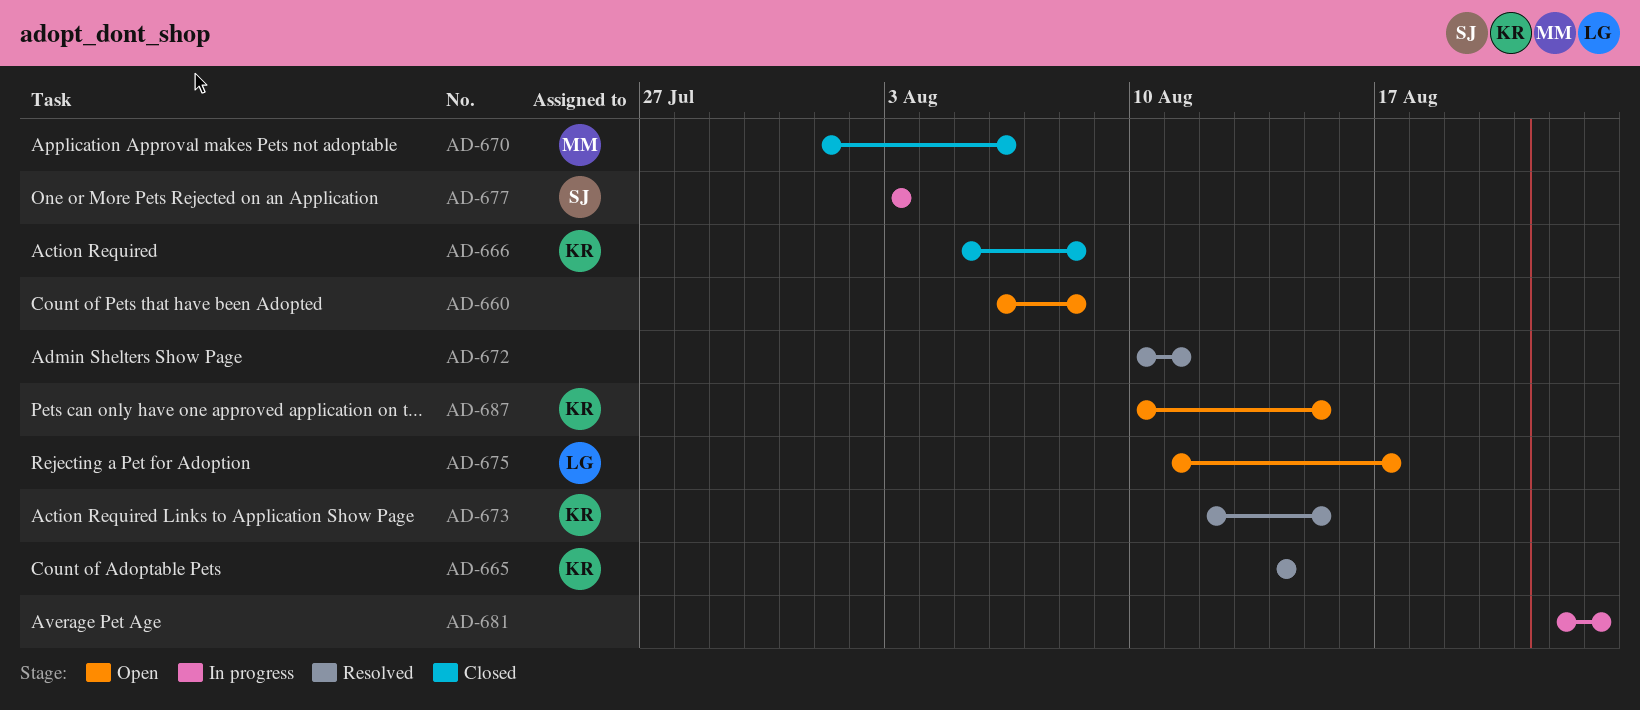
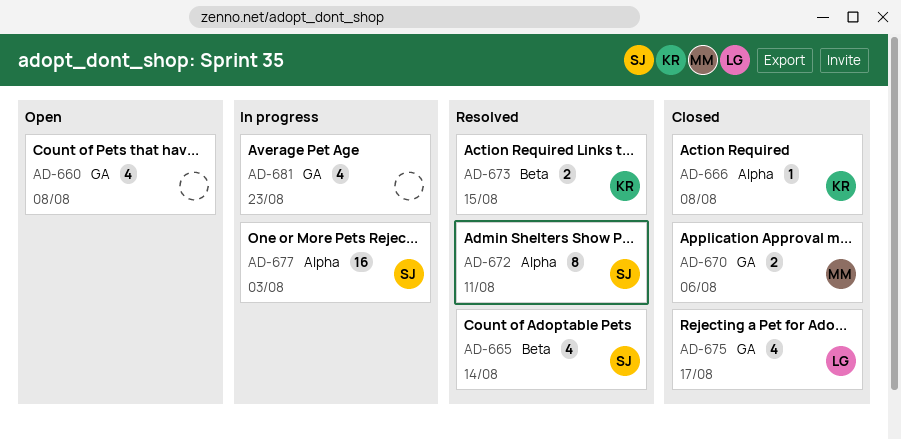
AD-665, owner: KR -> SJ
AD-672, owner: none -> SJ
AD-675, status: Open -> Closed
AD-687: present -> none

